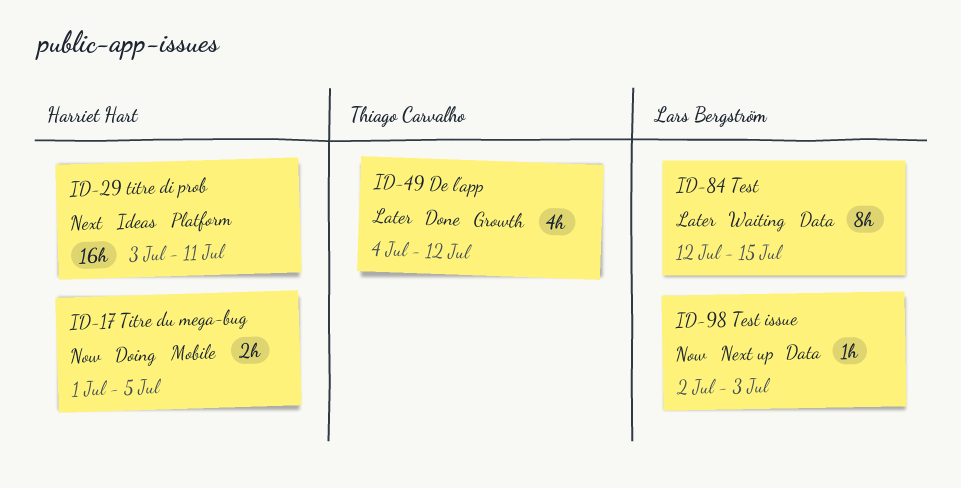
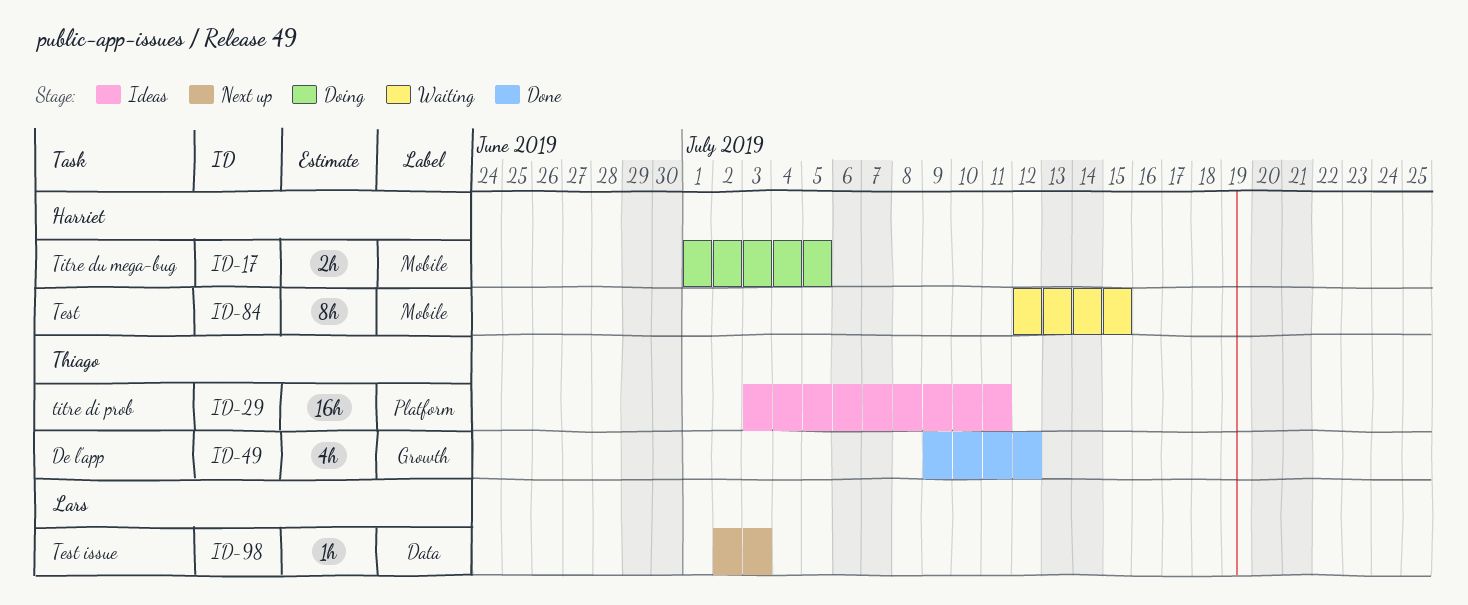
ID-29, owner: Harriet Hart -> Thiago Carvalho
ID-49, start: Jul 4 -> Jul 9
ID-84, owner: Lars Bergström -> Harriet Hart
ID-84, label: Data -> Mobile

